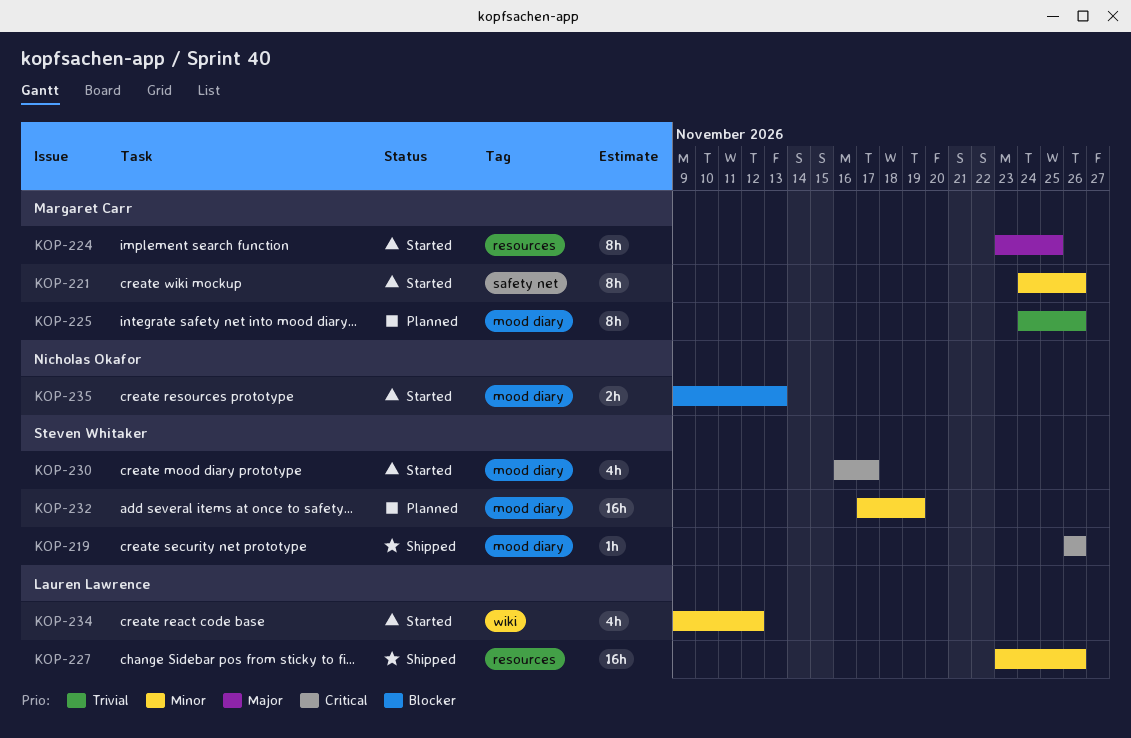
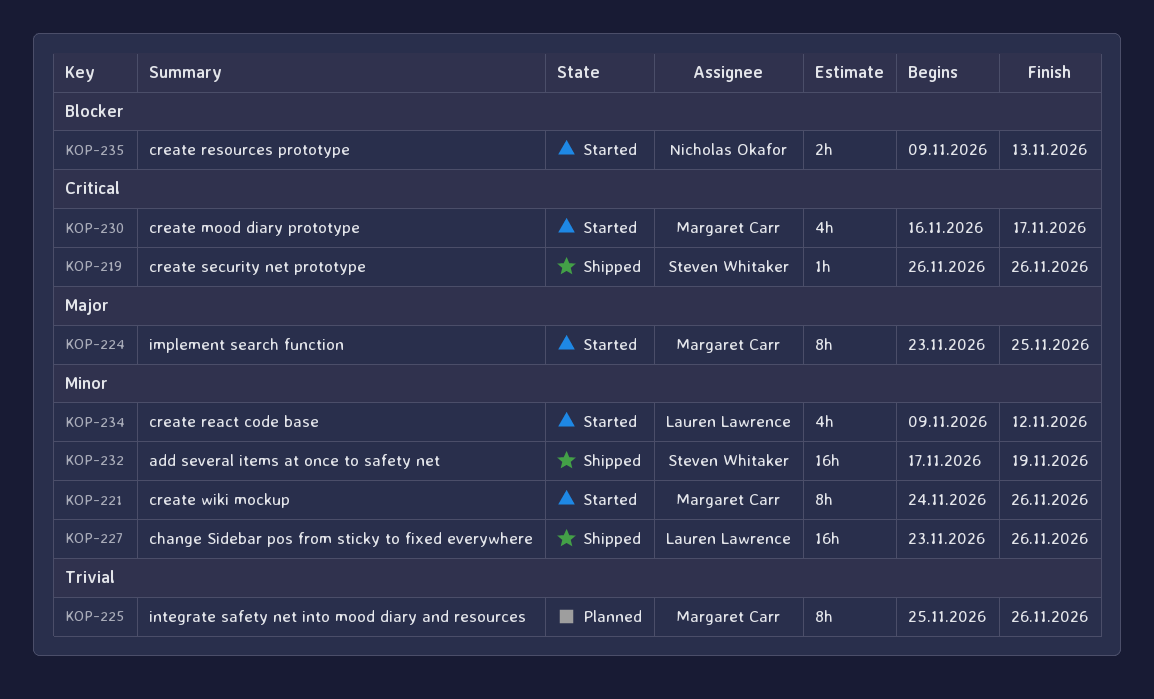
KOP-225, start: Nov 24 -> Nov 25
KOP-230, owner: Steven Whitaker -> Margaret Carr
KOP-232, status: Planned -> Shipped

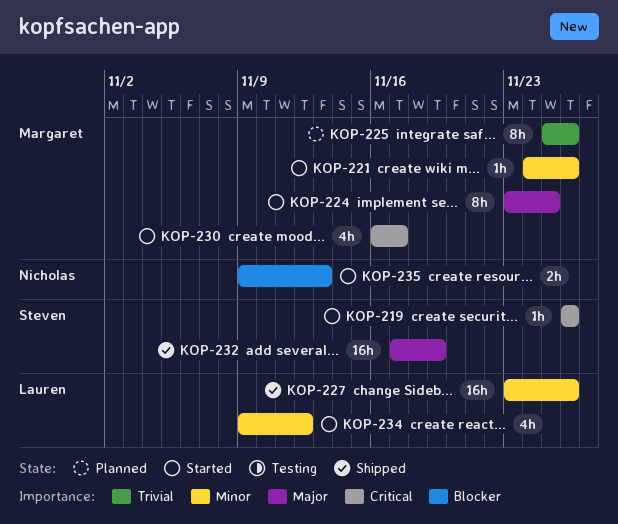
KOP-219, status: Shipped -> Started
KOP-221, estimate: 8h -> 1h
KOP-232, priority: Minor -> Major

